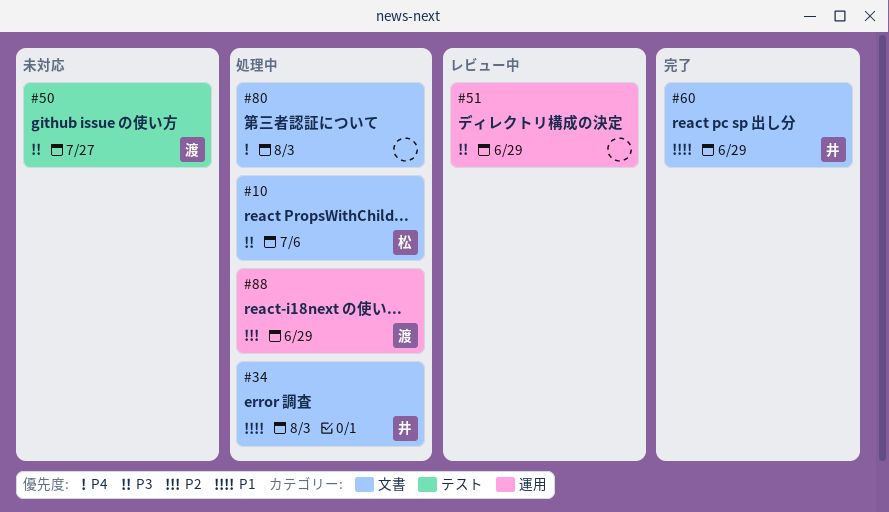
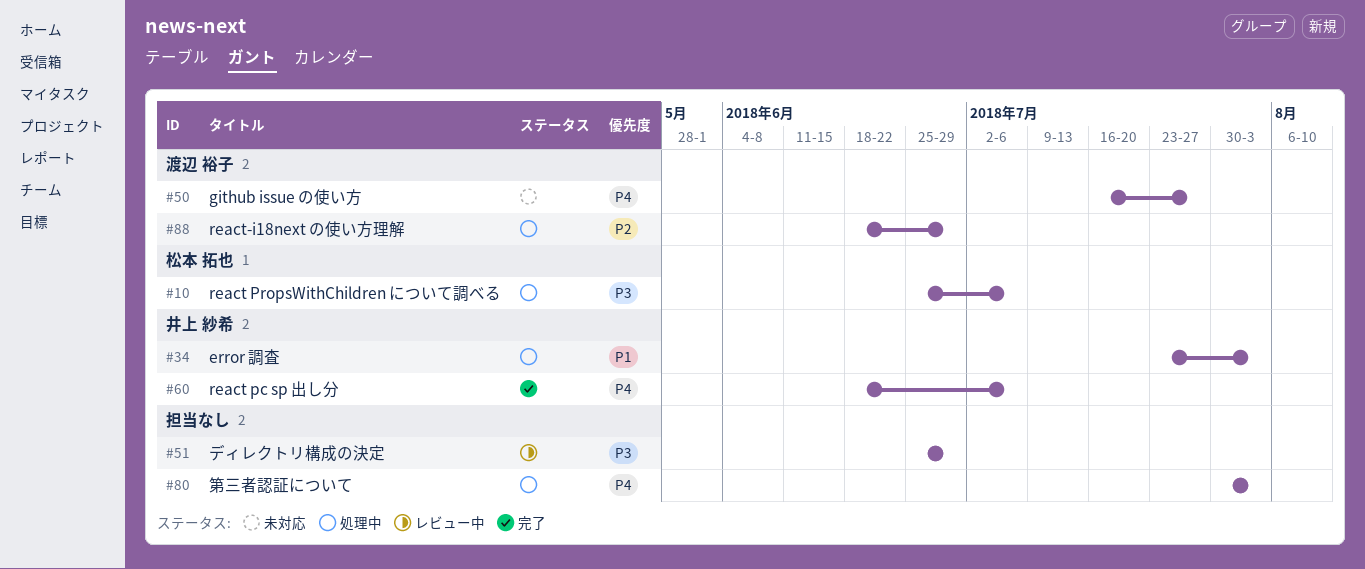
#50, priority: P3 -> P4
#60, priority: P1 -> P4
#60, due: Jun 29 -> Jul 6

